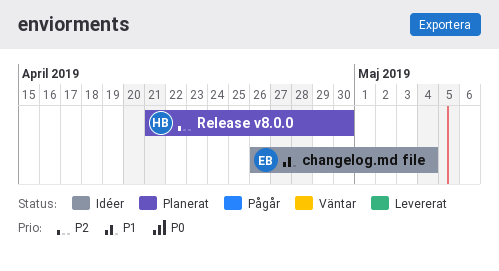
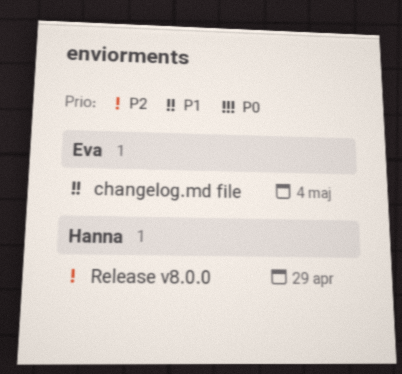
Release v8.0.0, due: Apr 30 -> Apr 29

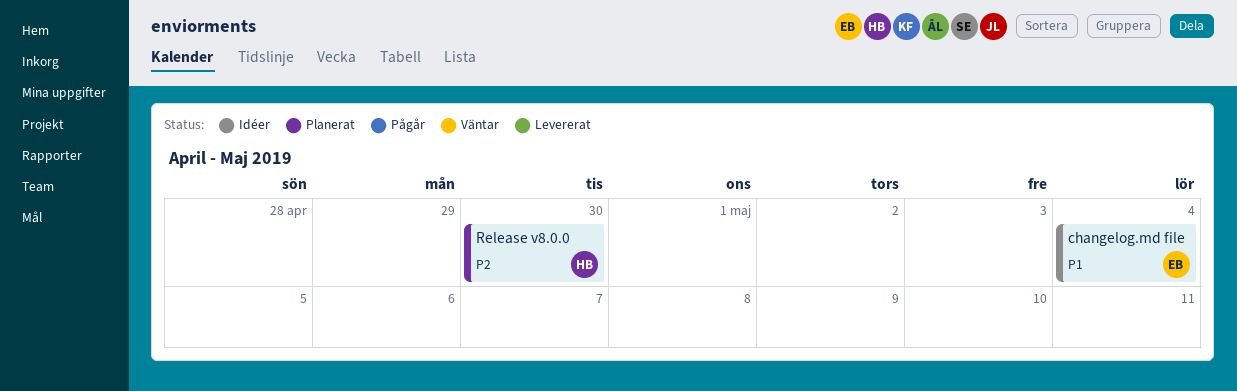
Release v8.0.0, due: Apr 29 -> Apr 30

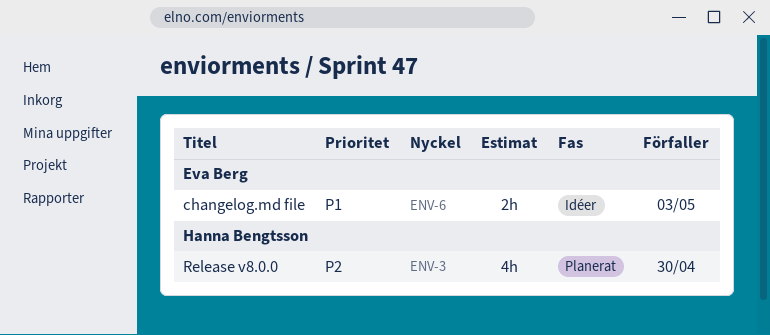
changelog.md file, due: May 4 -> May 3

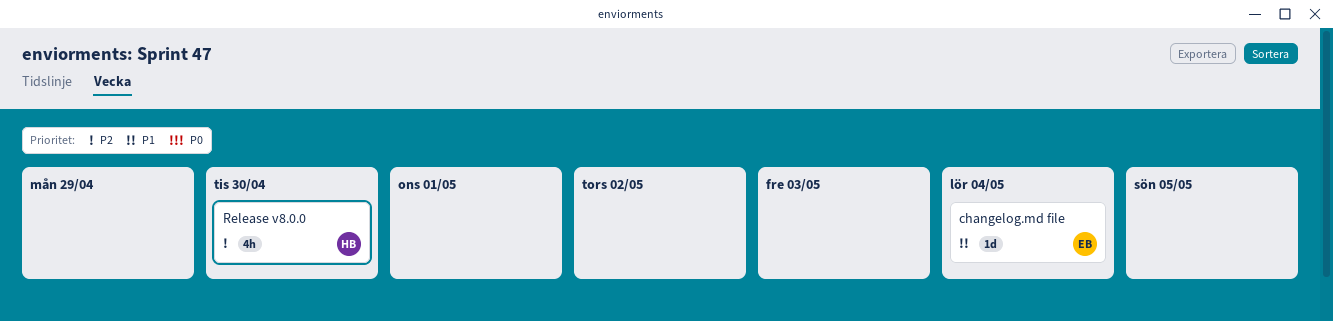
changelog.md file, estimate: 2h -> 1d
changelog.md file, due: May 3 -> May 4

